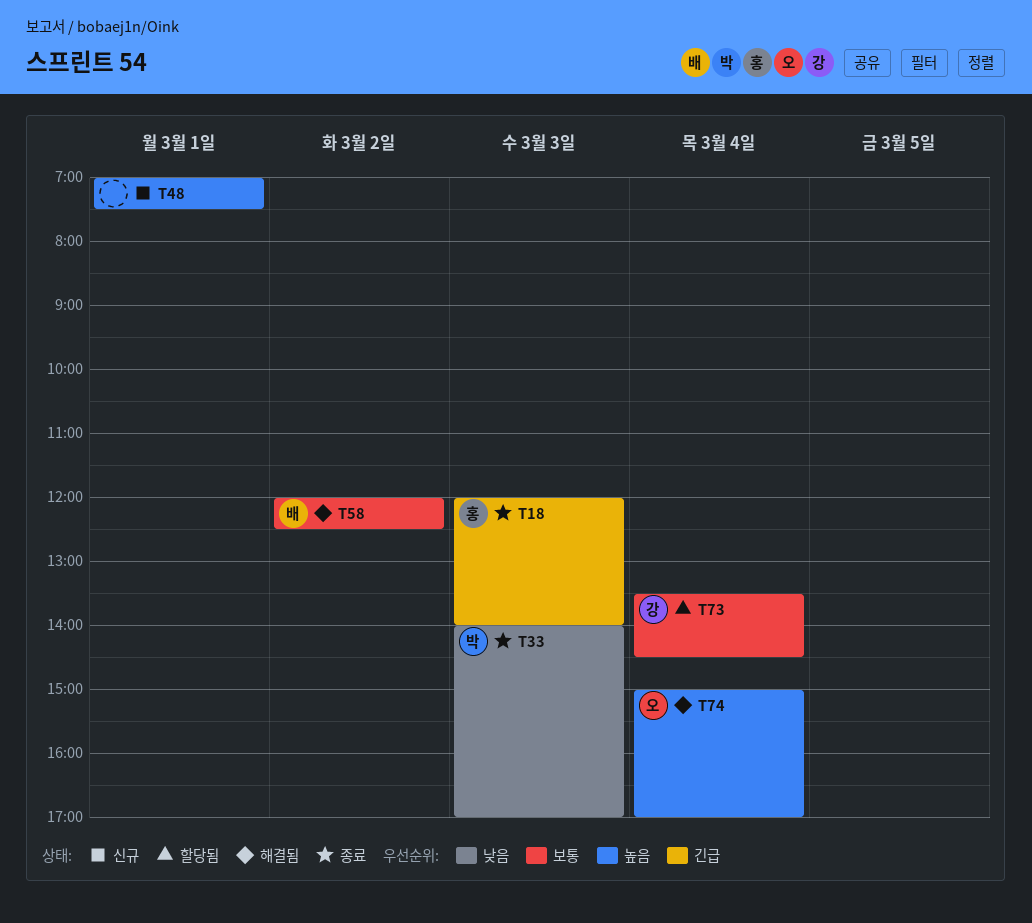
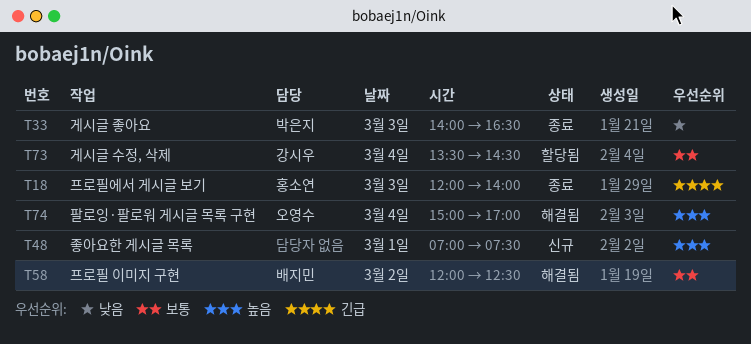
T33, ends: 17:00 -> 16:30

